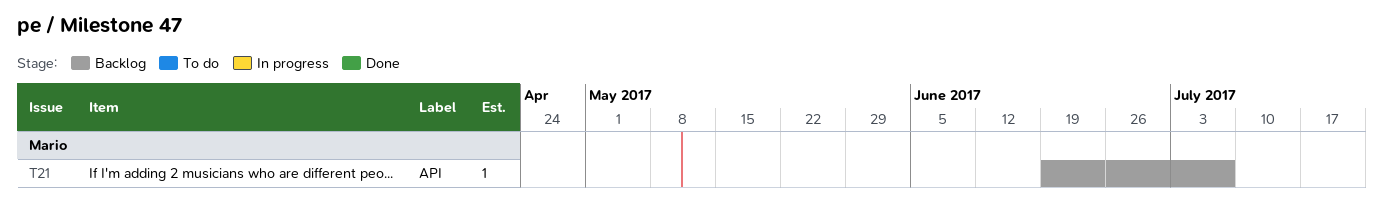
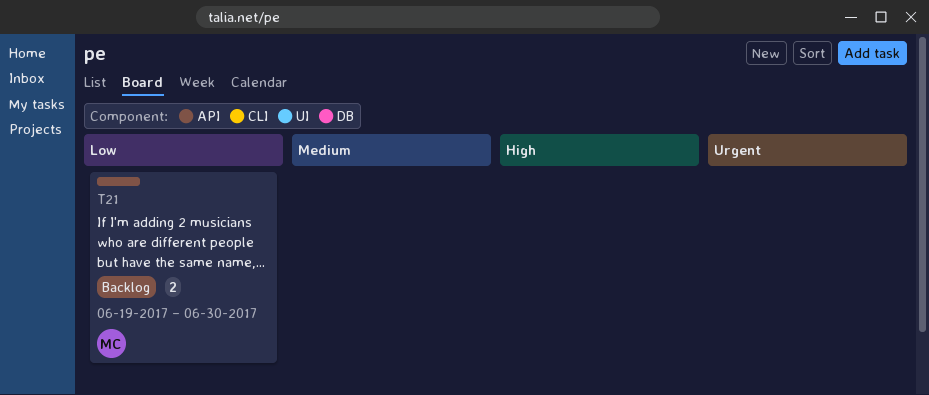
T21, estimate: 1 -> 2
T21, due: Jul 7 -> Jun 30

